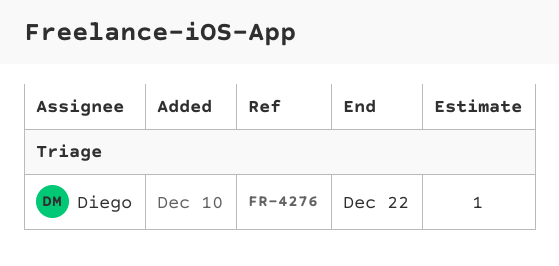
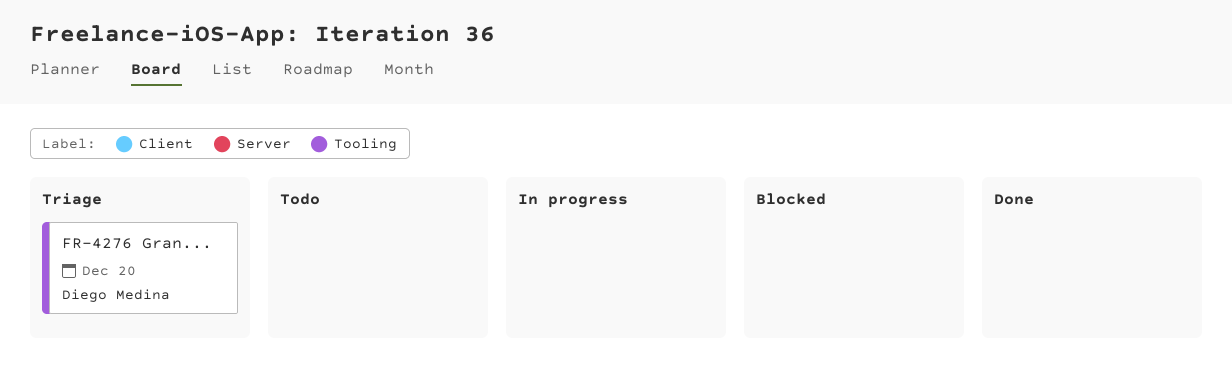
FR-4276, due: Dec 22 -> Dec 20

